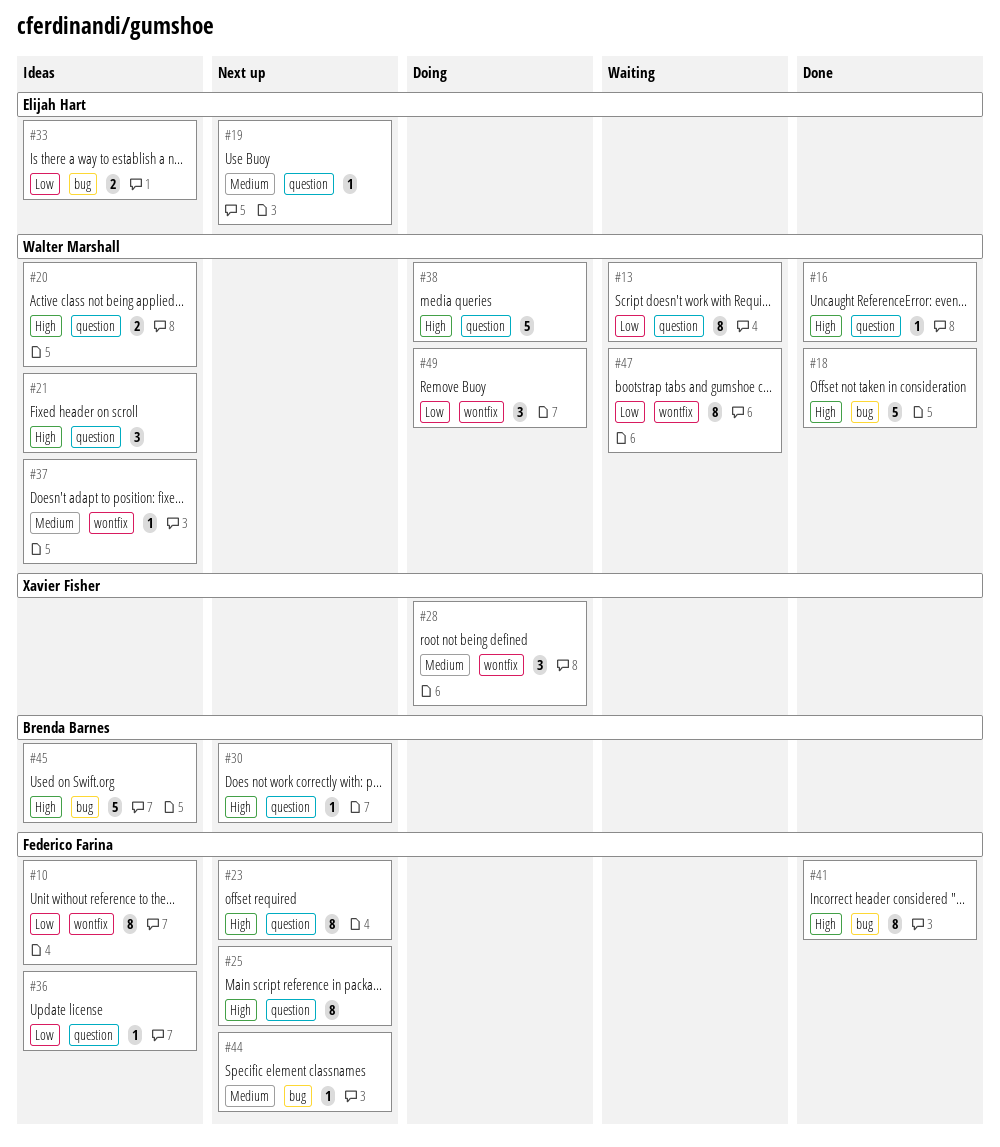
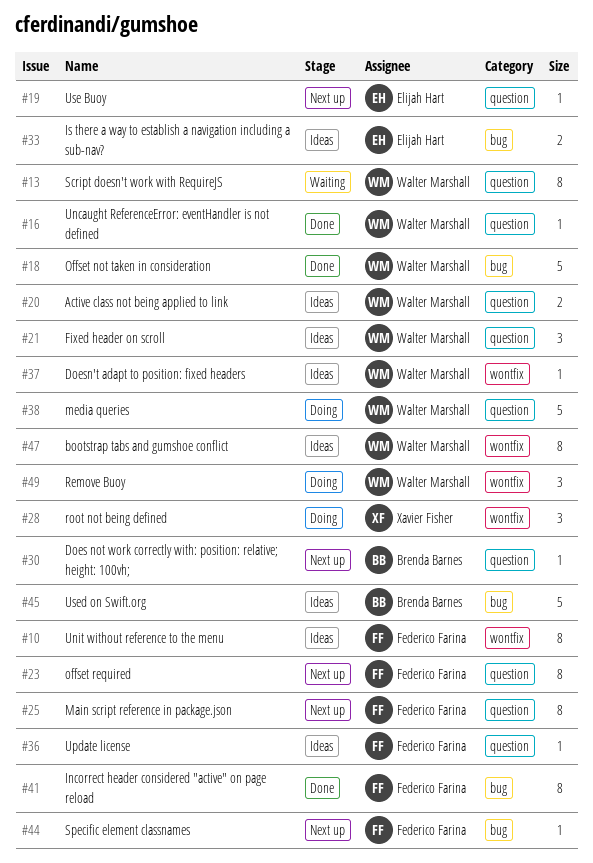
#47, status: Waiting -> Ideas

